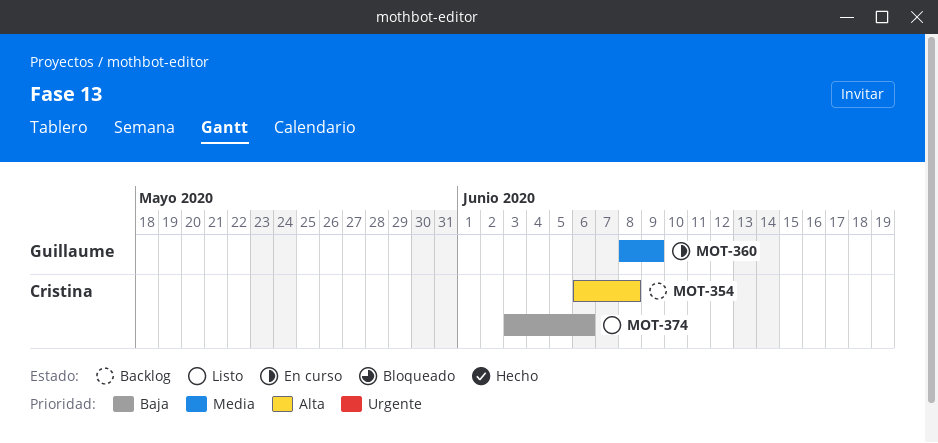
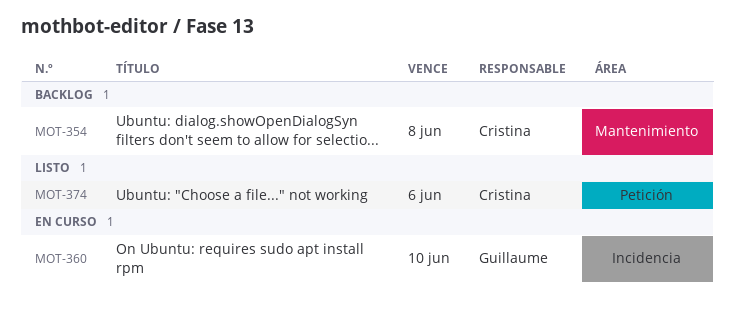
MOT-360, due: Jun 9 -> Jun 10

